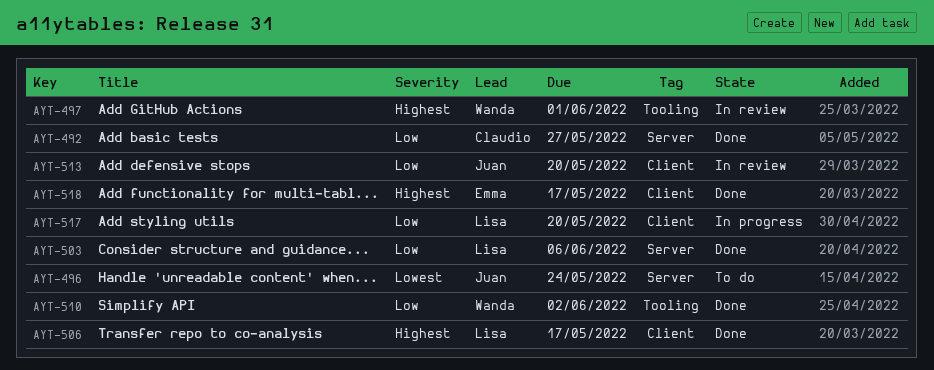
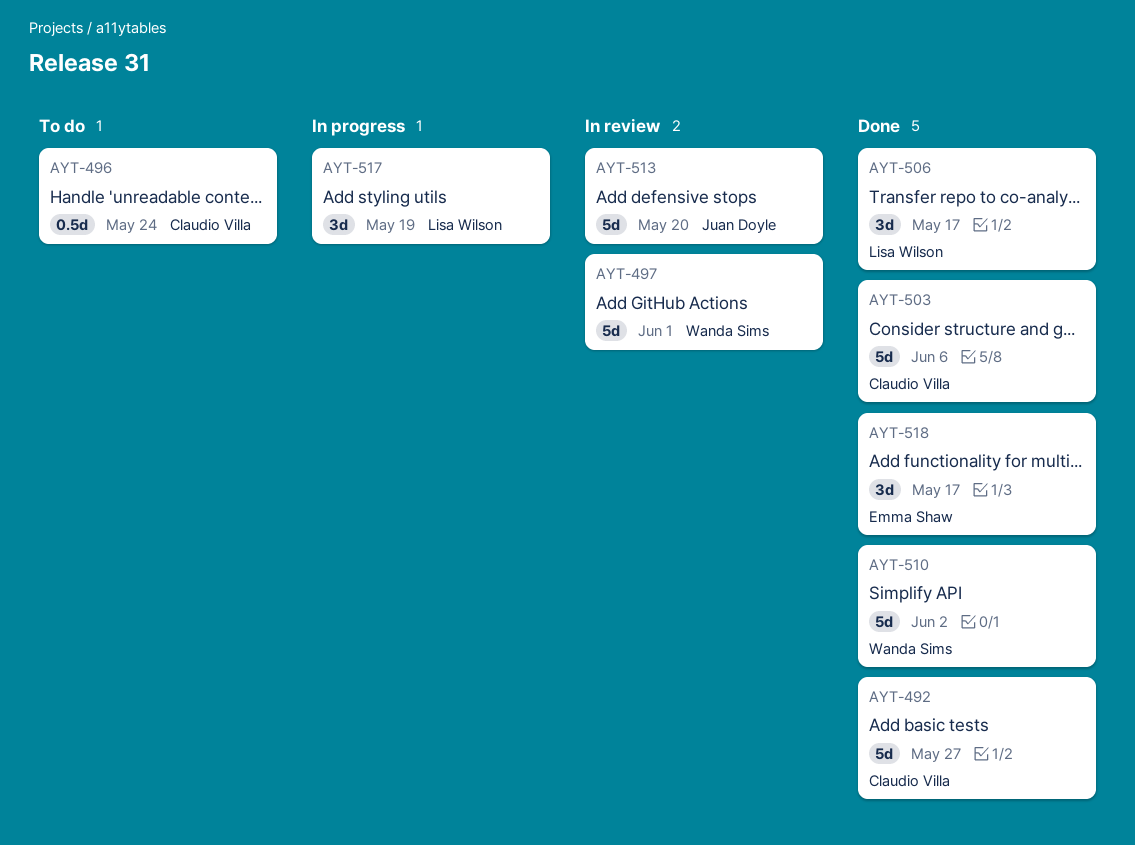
AYT-496, owner: Juan Doyle -> Claudio Villa
AYT-503, owner: Lisa Wilson -> Claudio Villa
AYT-517, due: May 20 -> May 19

